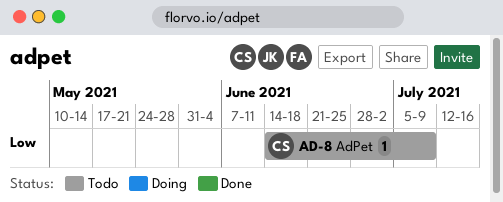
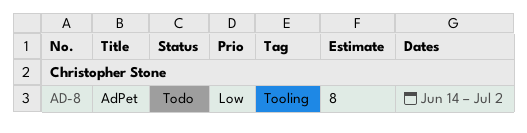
AD-8, estimate: 1 -> 8
AD-8, due: Jul 9 -> Jul 2

